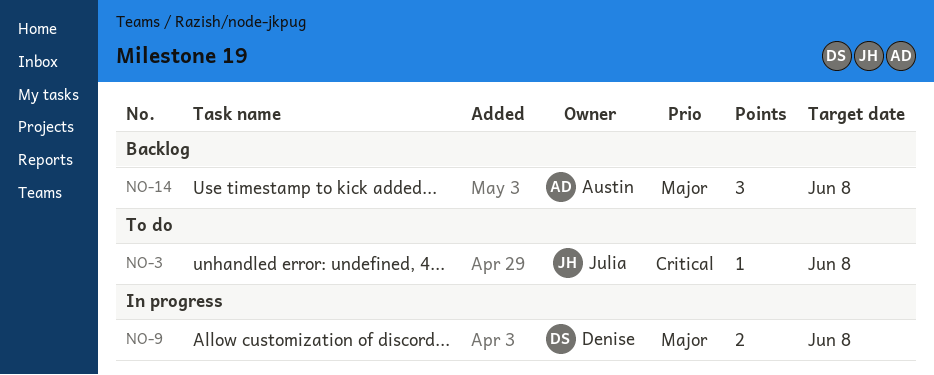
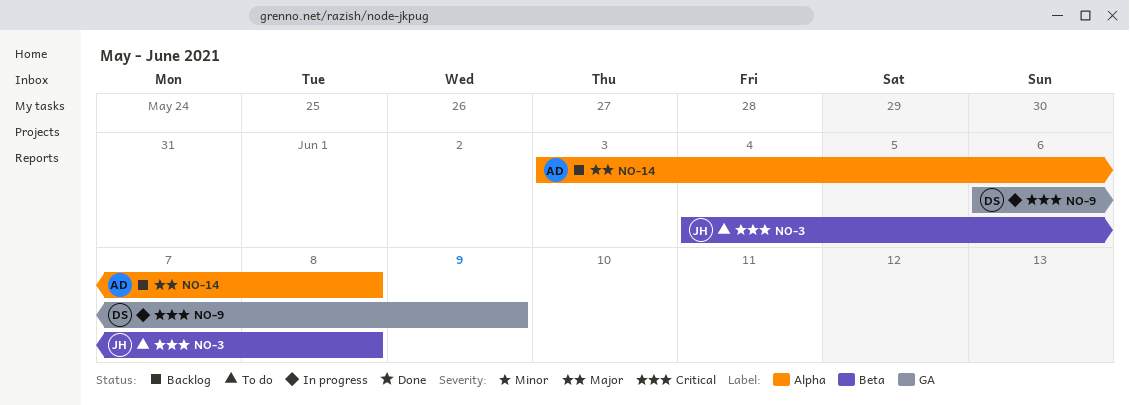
NO-9, priority: Major -> Critical
NO-9, due: Jun 8 -> Jun 9

